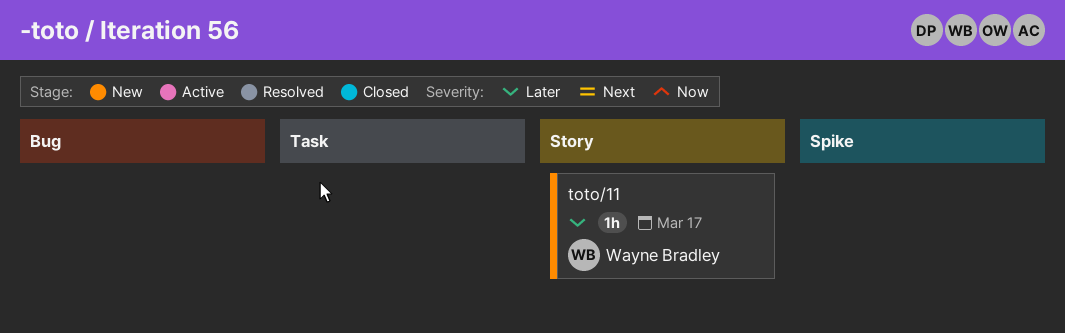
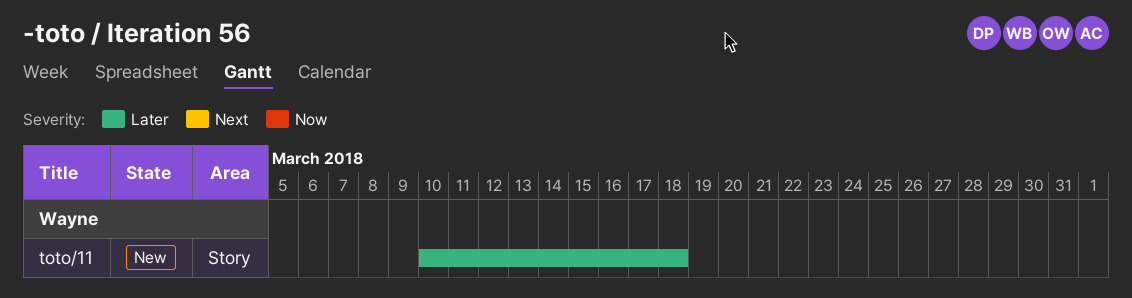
toto/11, due: Mar 17 -> Mar 18

